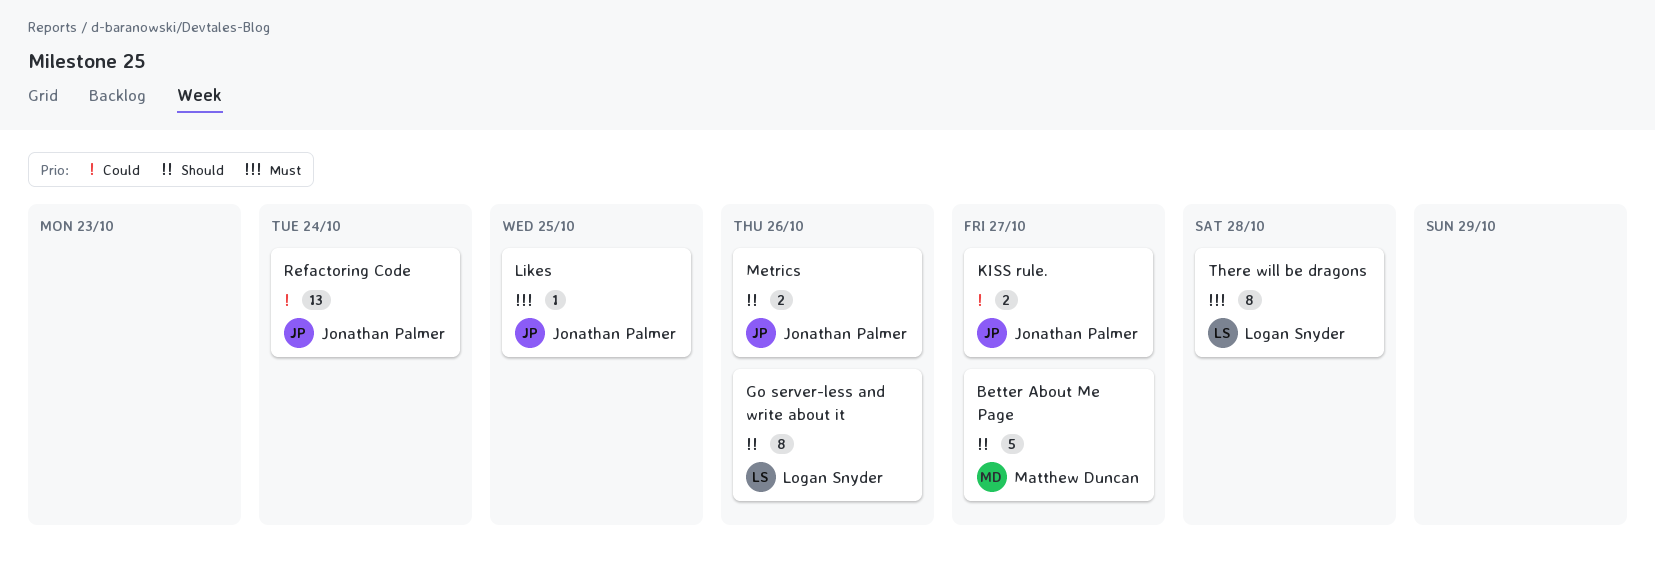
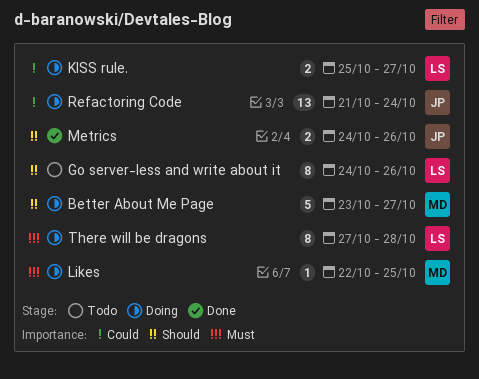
KISS rule., owner: Jonathan Palmer -> Logan Snyder
Likes, owner: Jonathan Palmer -> Matthew Duncan

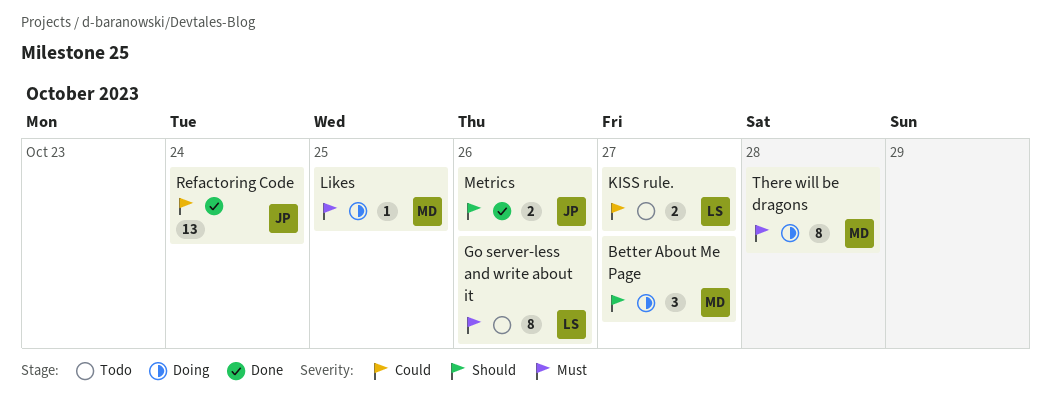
Better About Me Page, estimate: 5 -> 3
Go server-less and write about it, priority: Should -> Must
KISS rule., status: Doing -> Todo
Refactoring Code, status: Doing -> Done
There will be dragons, owner: LS -> MD

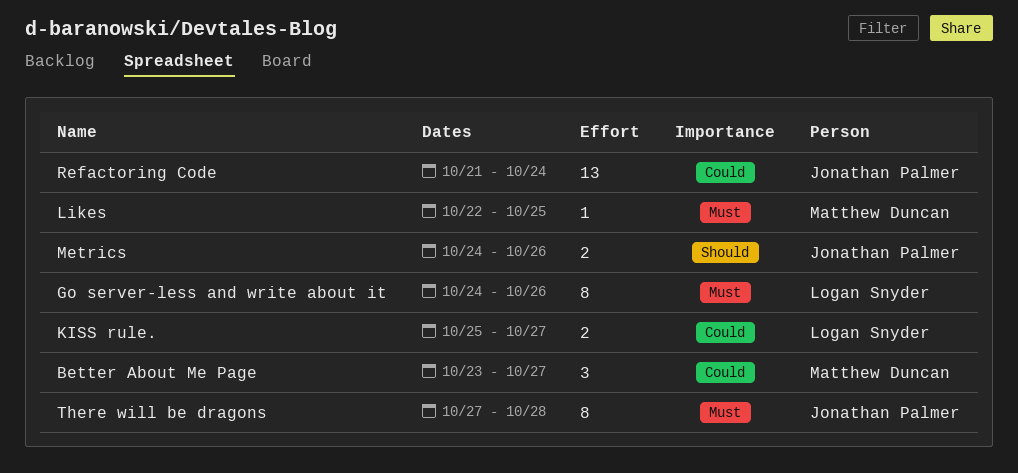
Better About Me Page, priority: Should -> Could
There will be dragons, owner: Matthew Duncan -> Jonathan Palmer

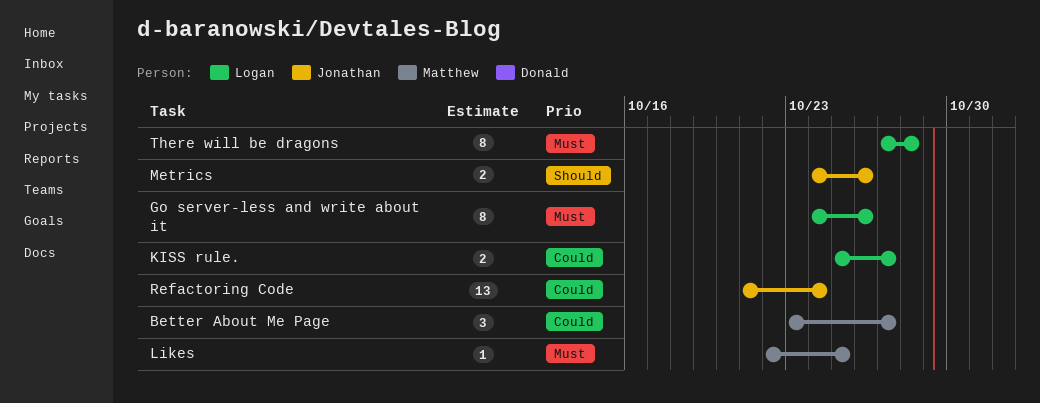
There will be dragons, owner: Jonathan Palmer -> Logan Snyder

